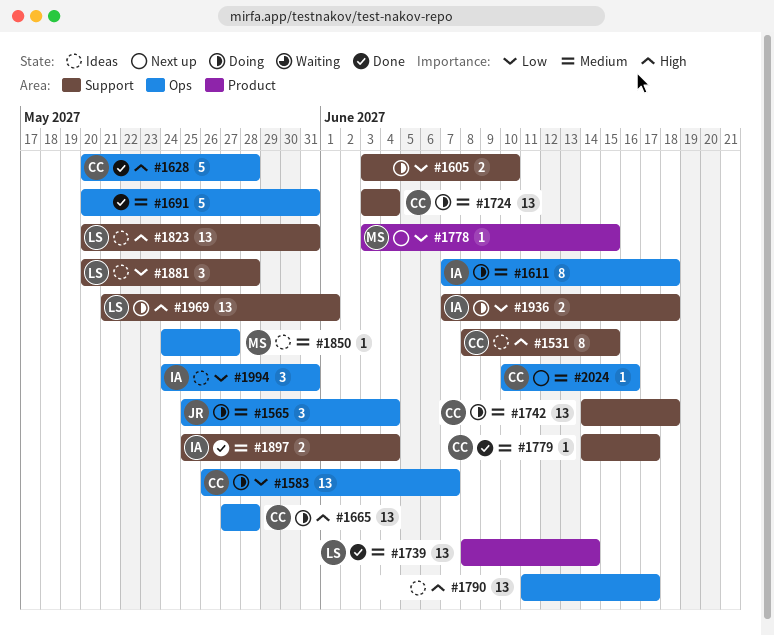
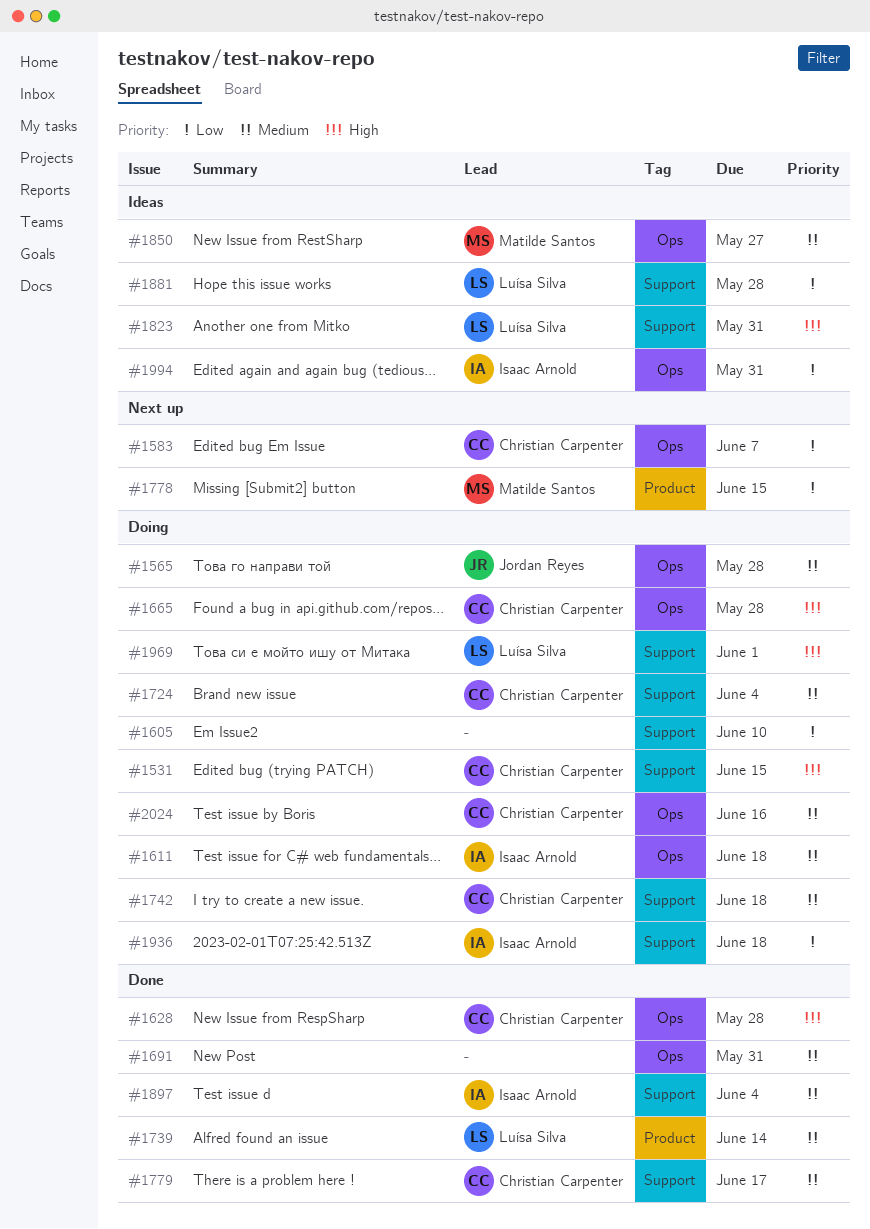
#1531, status: Ideas -> Doing
#1565, due: Jun 4 -> May 28
#1583, status: Doing -> Next up
#1790: present -> none
#2024, status: Next up -> Doing

